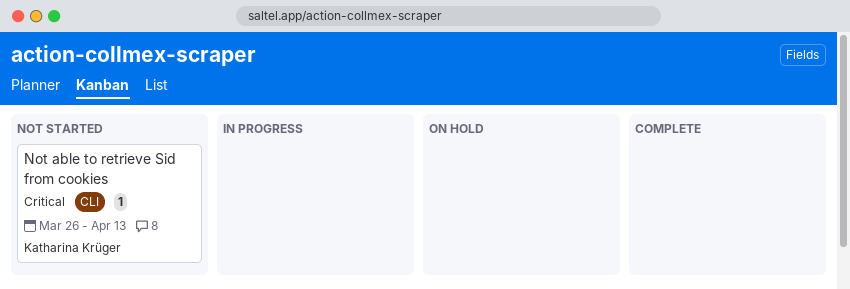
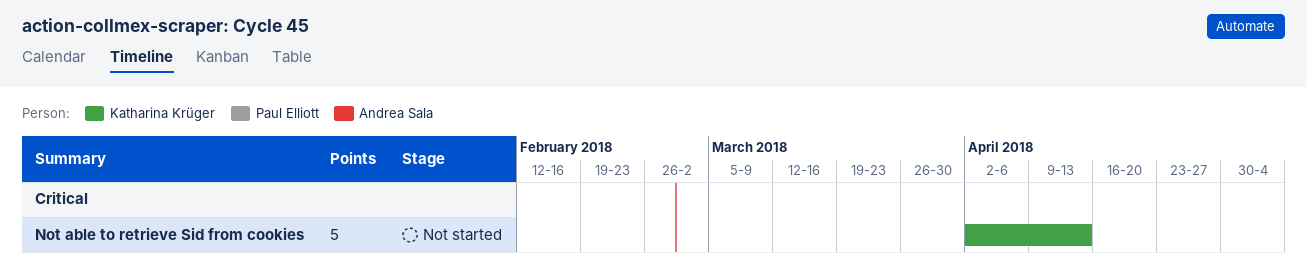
Not able to retrieve Sid from cookies, estimate: 1 -> 5
Not able to retrieve Sid from cookies, start: Mar 26 -> Apr 2

